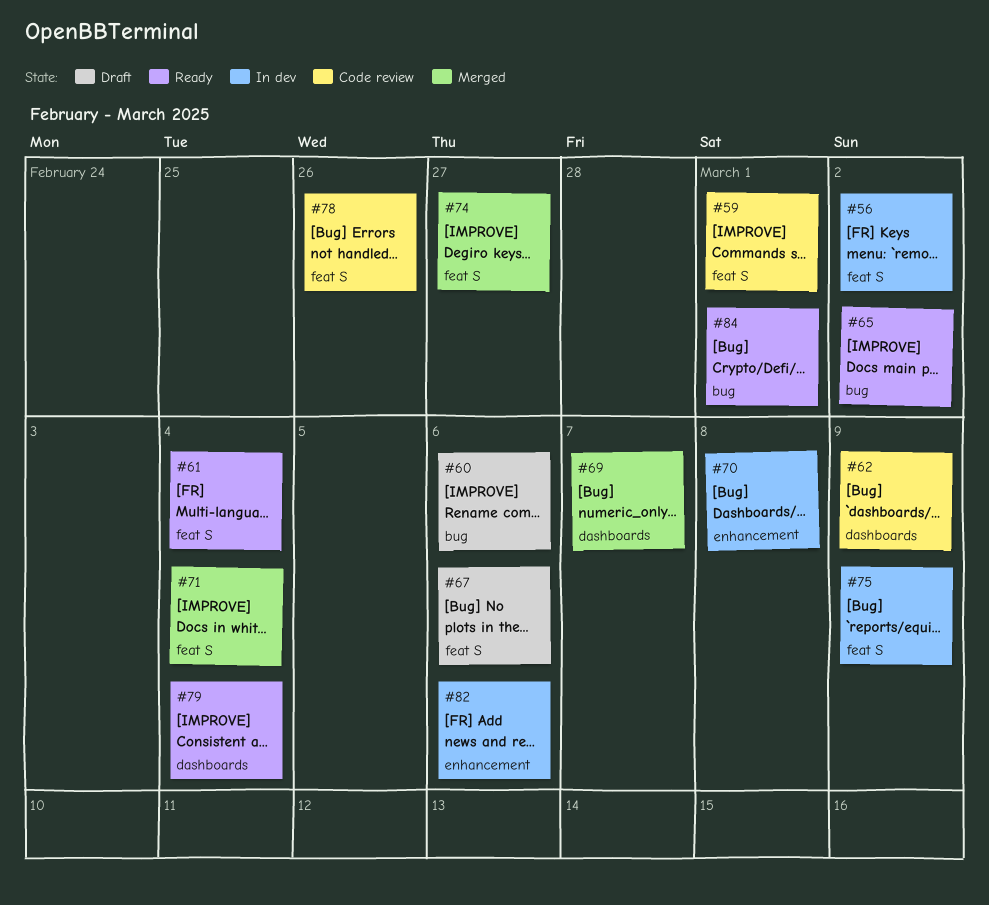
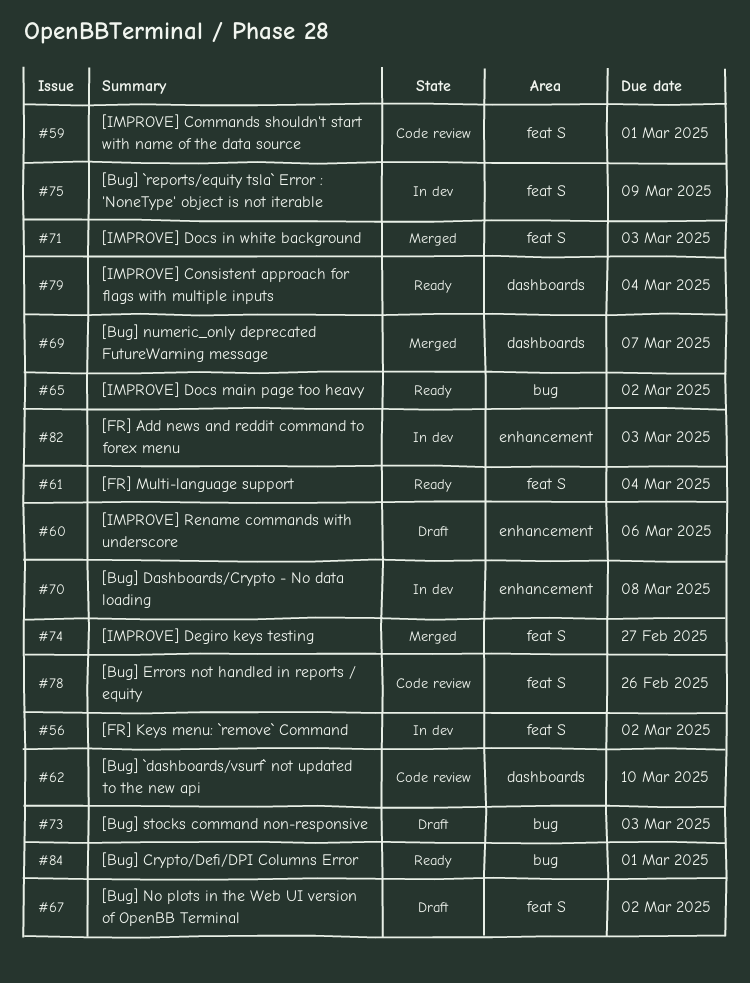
#60, label: bug -> enhancement
#62, due: Mar 9 -> Mar 10
#67, due: Mar 6 -> Mar 2
#71, due: Mar 4 -> Mar 3
#73: none -> present
#82, due: Mar 6 -> Mar 3

